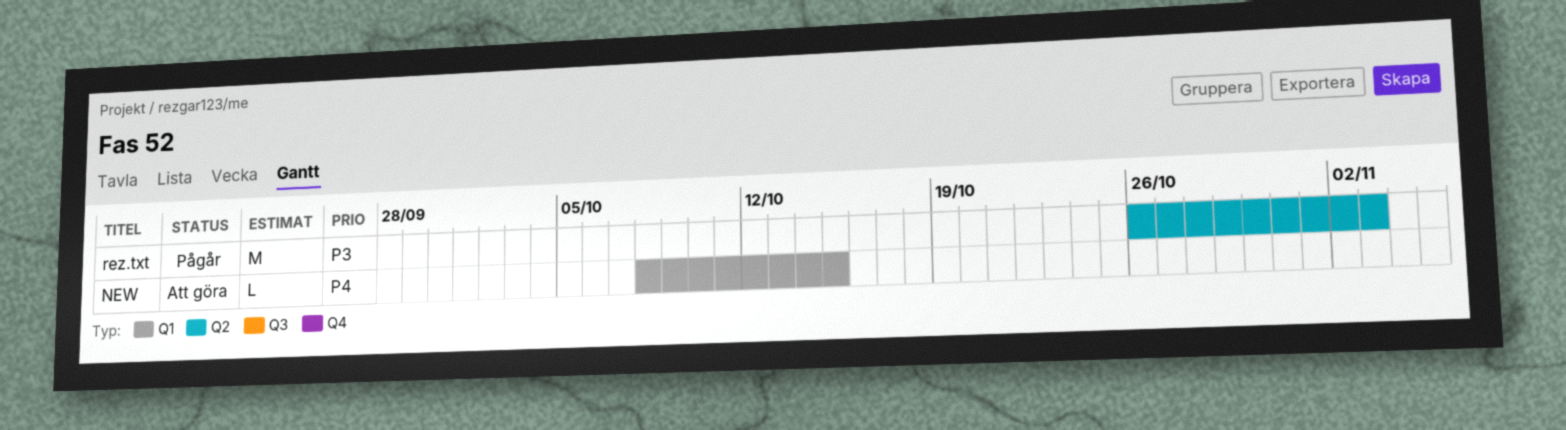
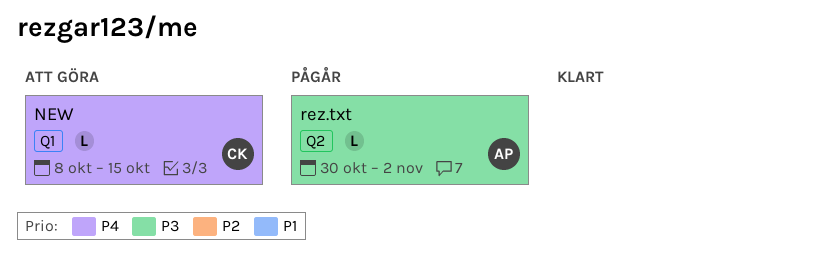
rez.txt, estimate: M -> L
rez.txt, start: Oct 26 -> Oct 30
rez.txt, due: Nov 3 -> Nov 2

